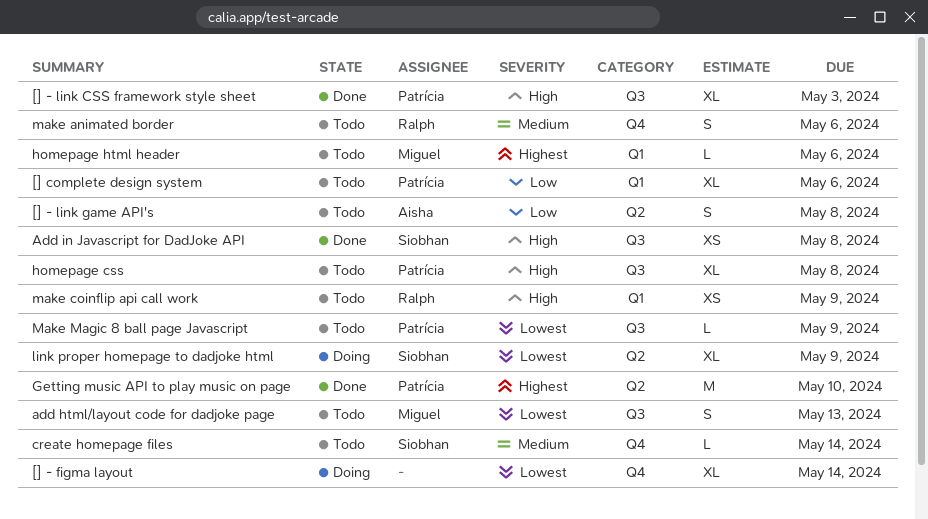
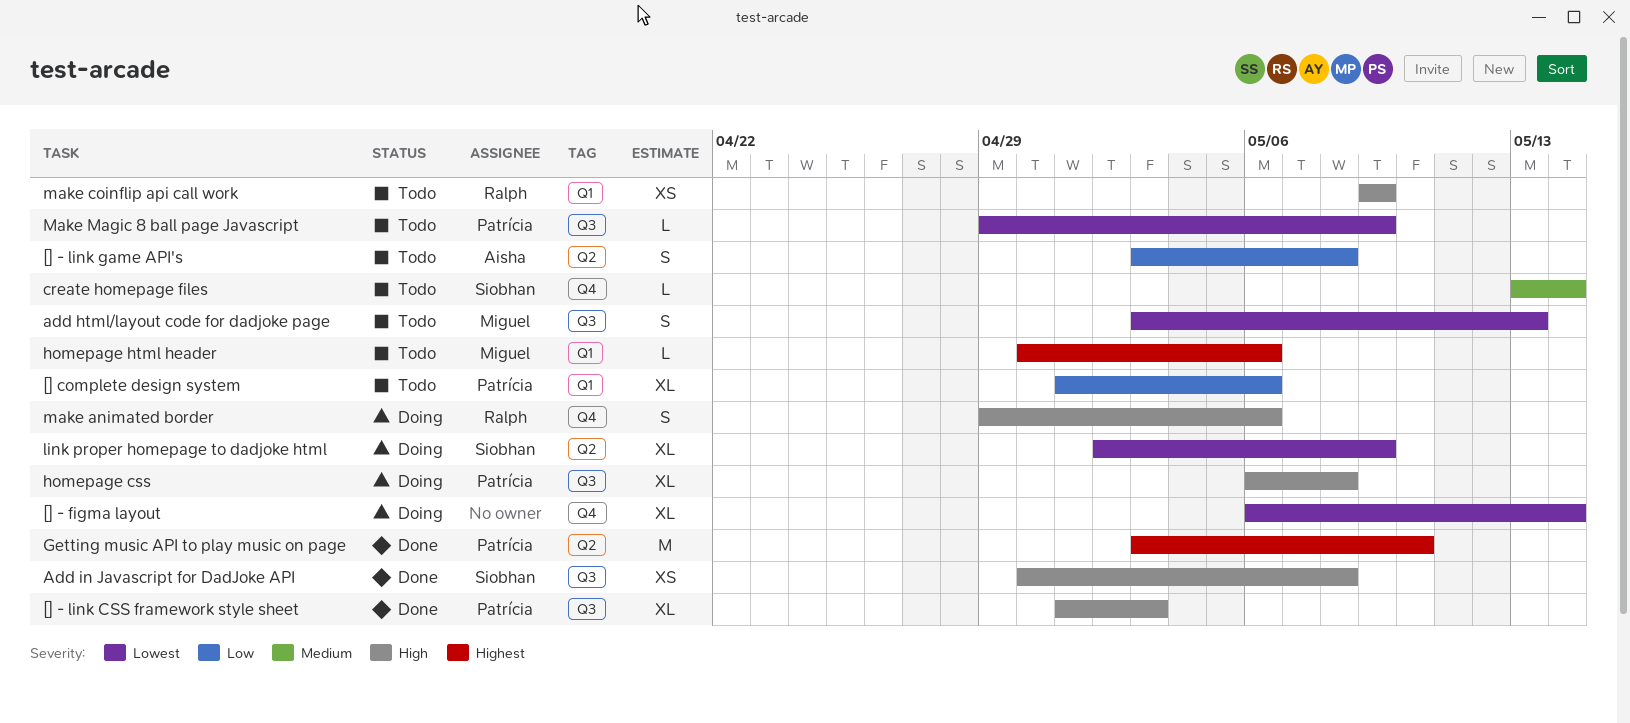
homepage css, status: Todo -> Doing
make animated border, status: Todo -> Doing
make animated border, priority: Medium -> High

